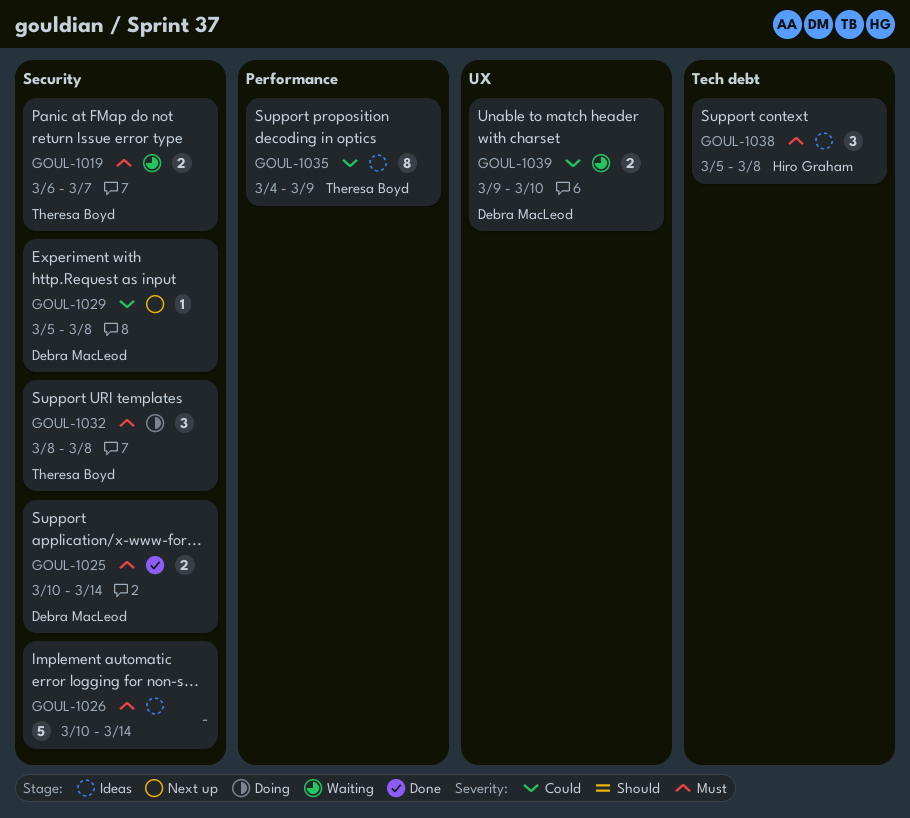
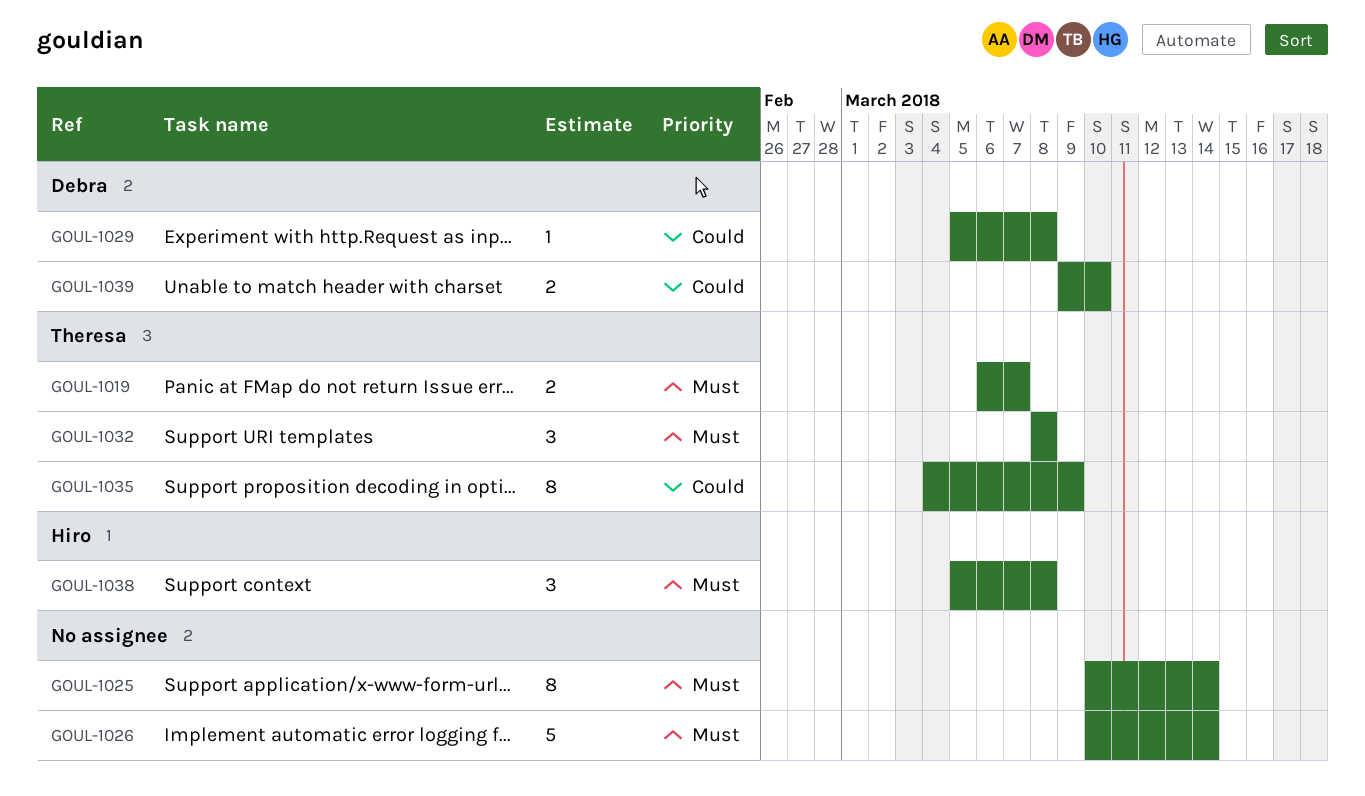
GOUL-1025, owner: Debra MacLeod -> none
GOUL-1025, estimate: 2 -> 8

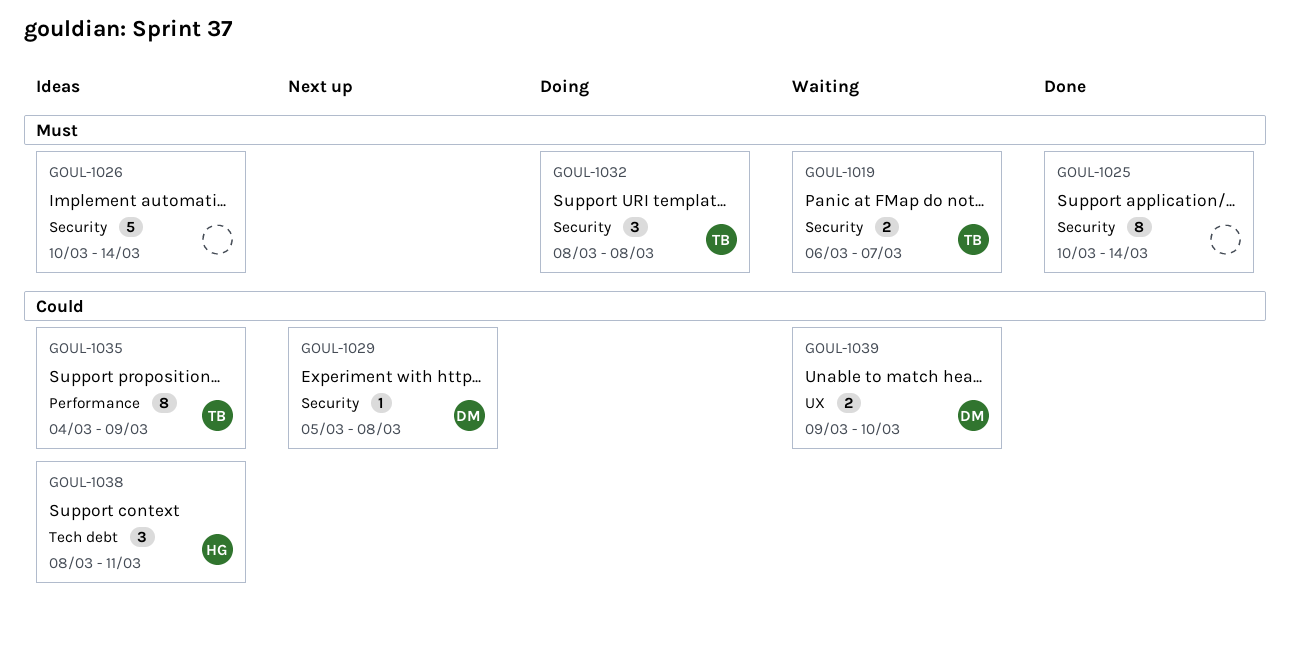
GOUL-1038, priority: Must -> Could
GOUL-1038, start: Mar 5 -> Mar 8
GOUL-1038, due: Mar 8 -> Mar 11

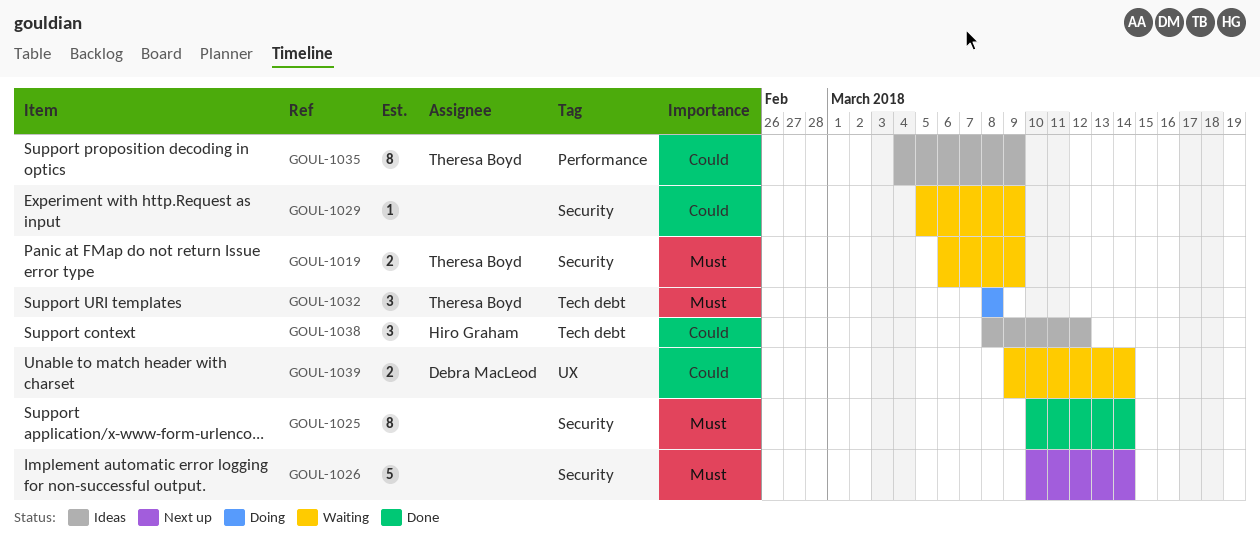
GOUL-1019, due: Mar 7 -> Mar 9
GOUL-1026, status: Ideas -> Next up
GOUL-1029, status: Next up -> Waiting
GOUL-1029, owner: Debra MacLeod -> none
GOUL-1029, due: Mar 8 -> Mar 9
GOUL-1032, label: Security -> Tech debt
GOUL-1038, due: Mar 11 -> Mar 12
GOUL-1039, due: Mar 10 -> Mar 14

